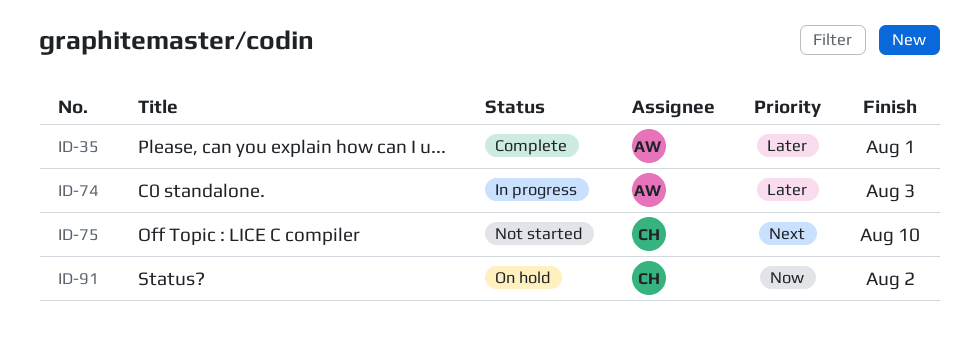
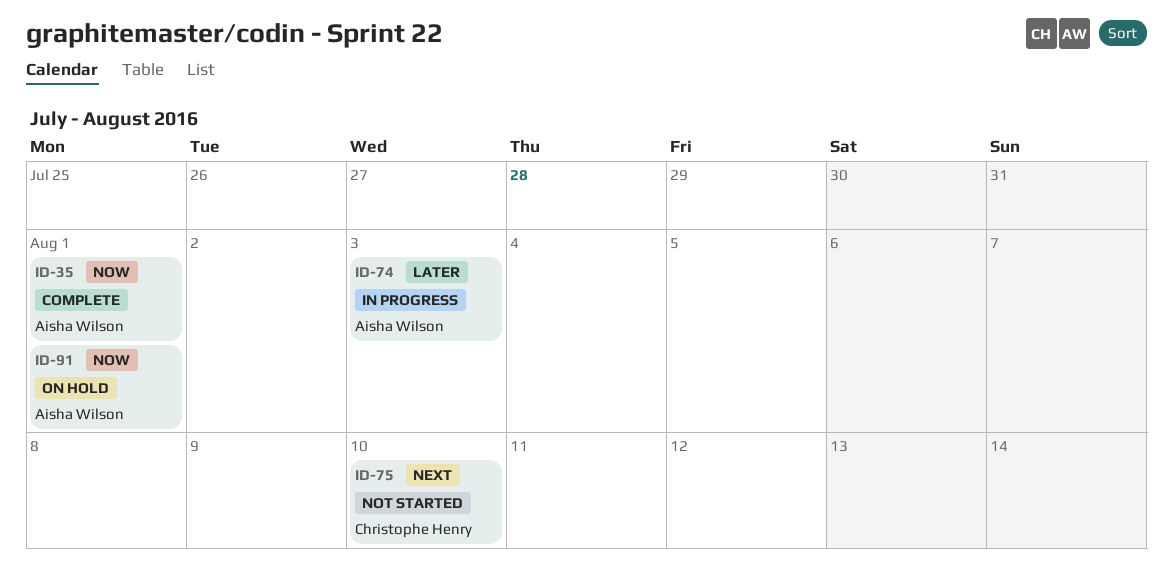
ID-35, priority: Later -> Now
ID-91, owner: Christophe Henry -> Aisha Wilson
ID-91, due: Aug 2 -> Aug 1

